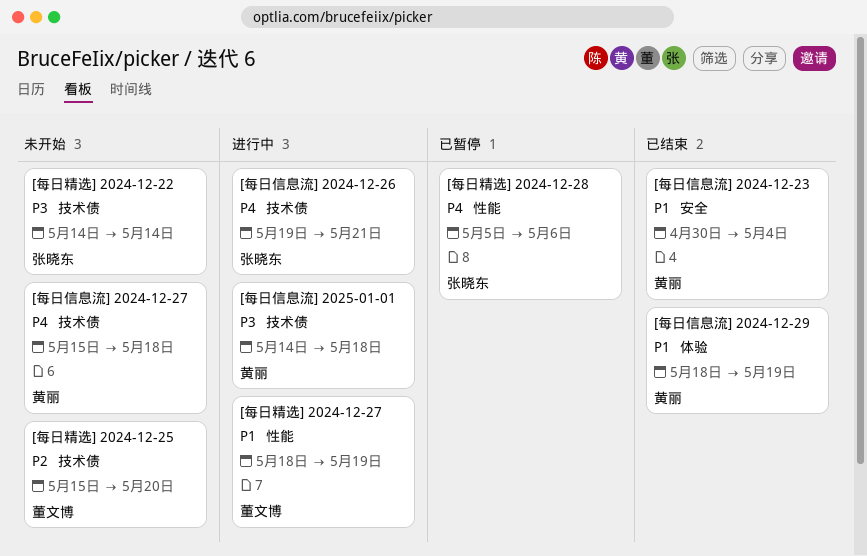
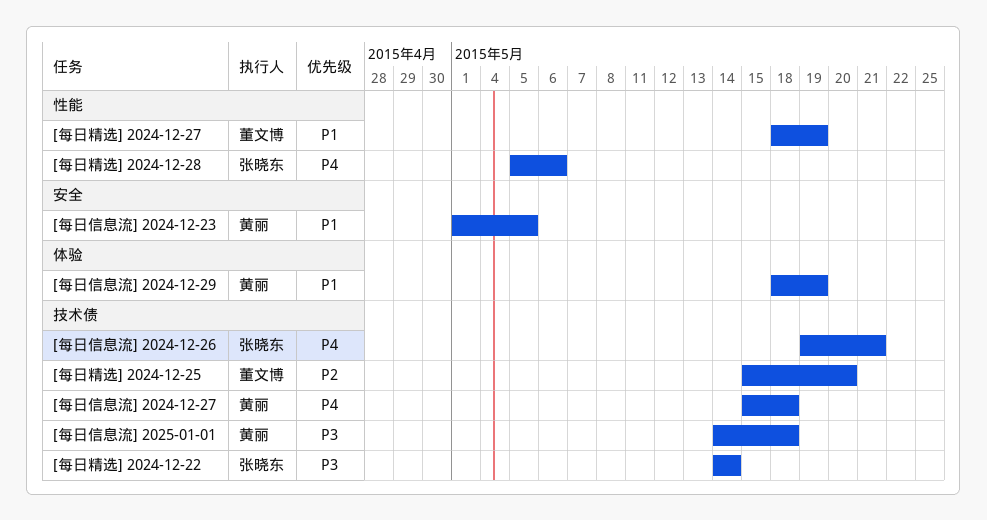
[每日信息流] 2024-12-23, start: Apr 30 -> May 1
[每日信息流] 2024-12-23, due: May 4 -> May 5

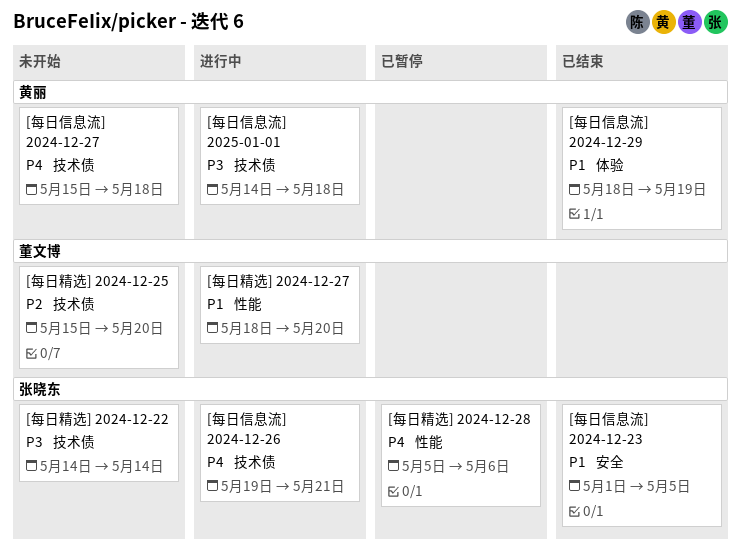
[每日信息流] 2024-12-23, owner: 黄丽 -> 张晓东
[每日精选] 2024-12-27, due: May 19 -> May 20

